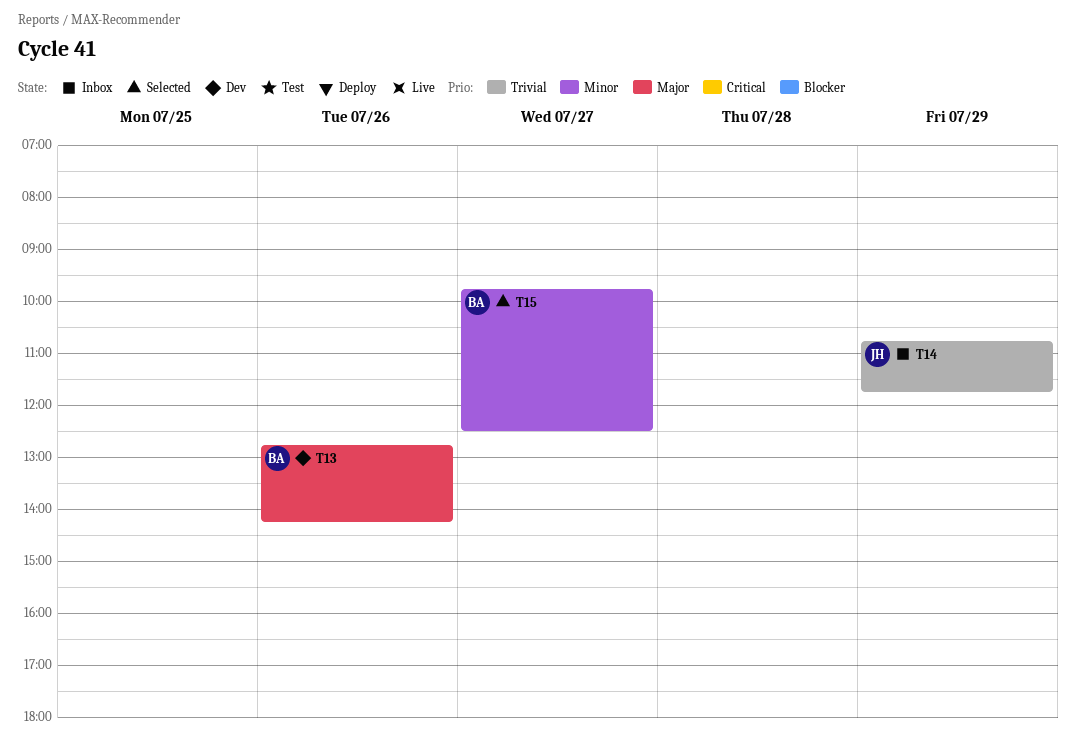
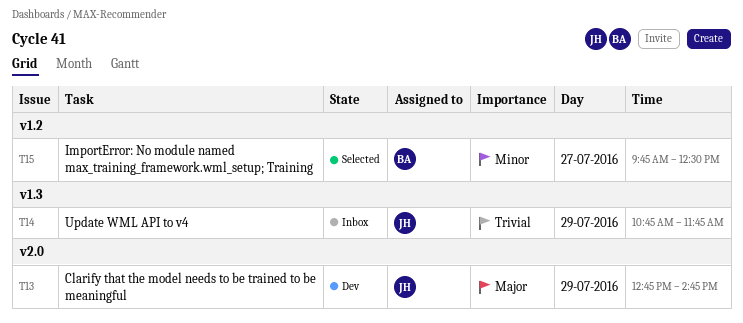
T13, owner: BA -> JH
T13, day: Jul 26 -> Jul 29
T13, ends: 14:15 -> 14:45

